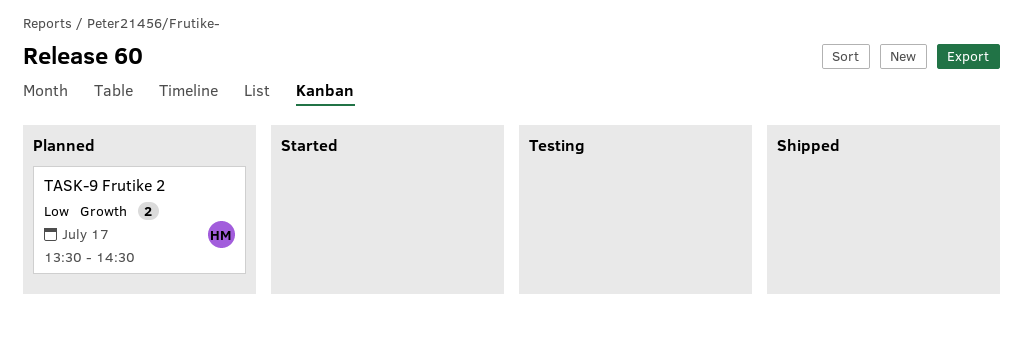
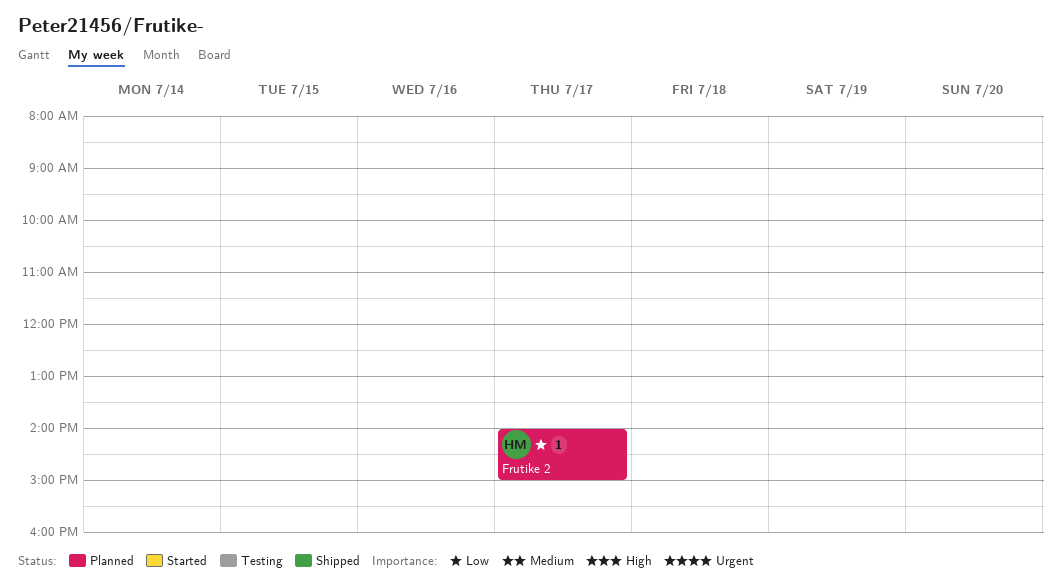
Frutike 2, estimate: 2 -> 1
Frutike 2, begins: 13:30 -> 14:00
Frutike 2, ends: 14:30 -> 15:00

